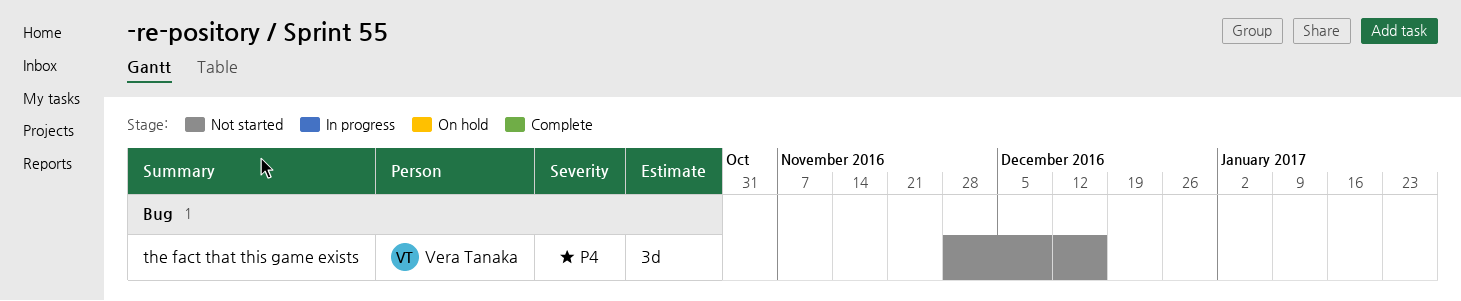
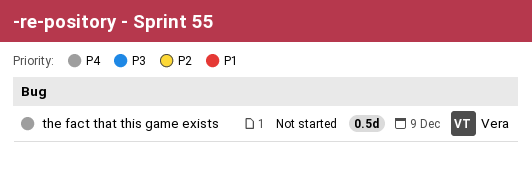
the fact that this game exists, estimate: 3d -> 0.5d
the fact that this game exists, due: Dec 16 -> Dec 9

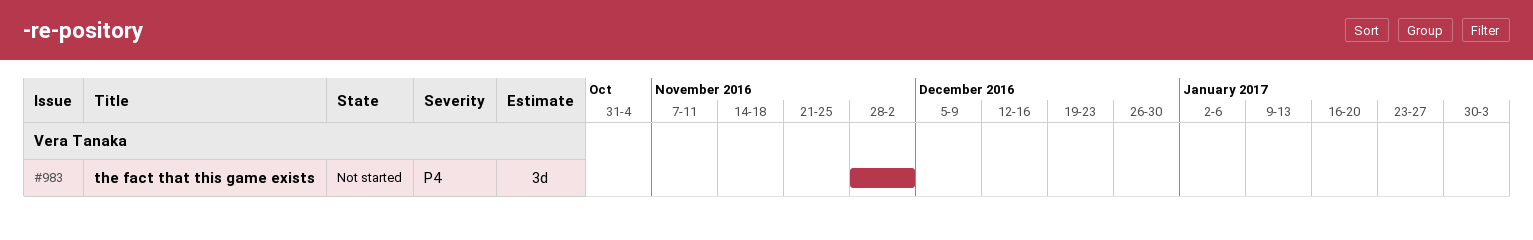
the fact that this game exists, estimate: 0.5d -> 3d
the fact that this game exists, due: Dec 9 -> Dec 2

